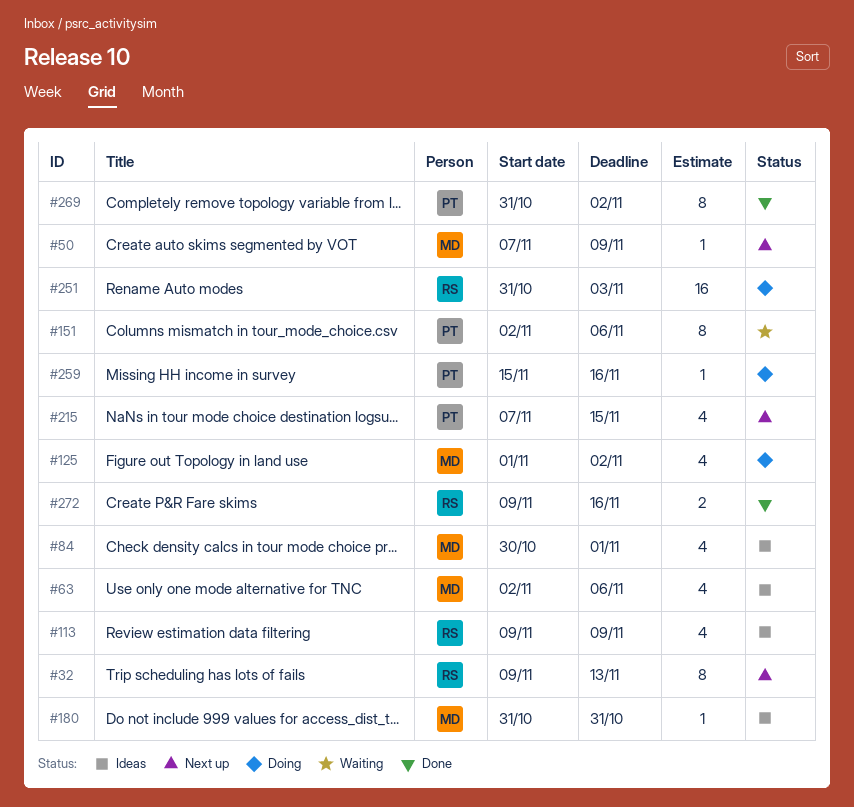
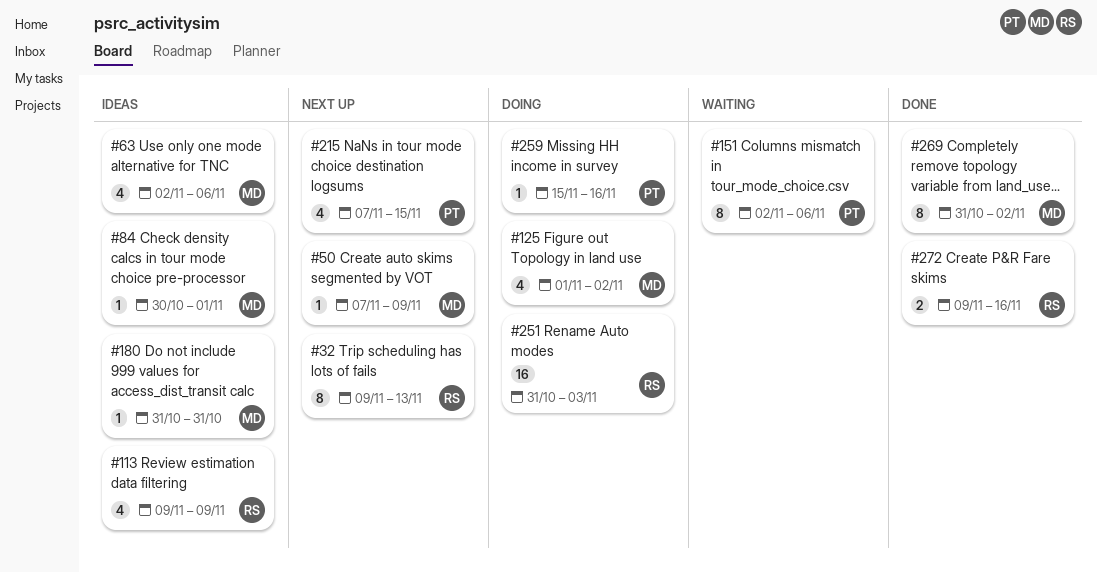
#84, estimate: 4 -> 1
#269, owner: PT -> MD

